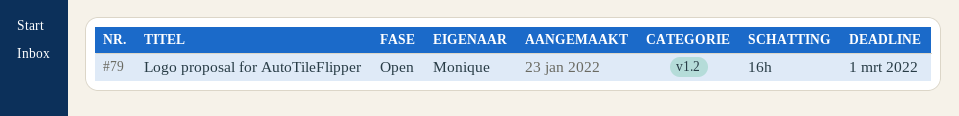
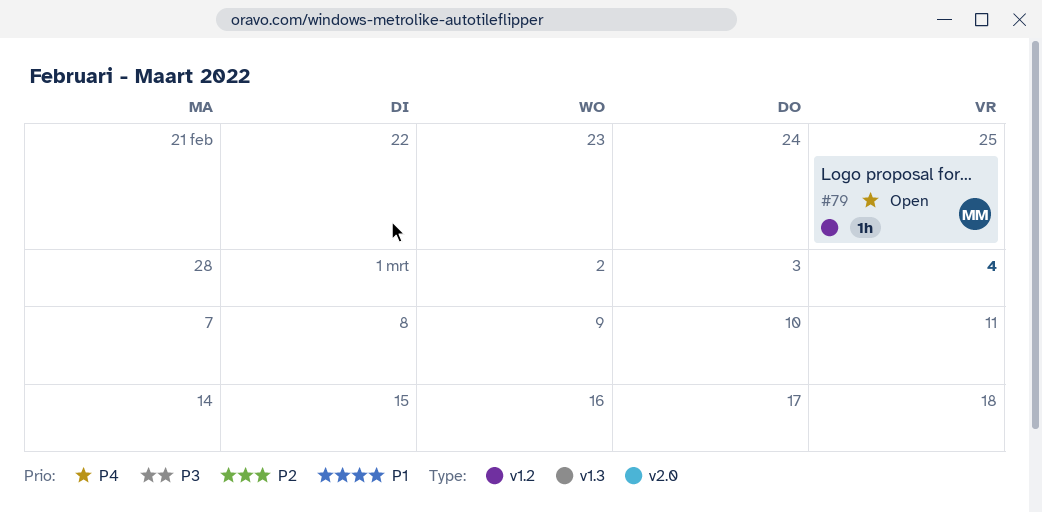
#79, estimate: 16h -> 1h
#79, due: Mar 1 -> Feb 25

